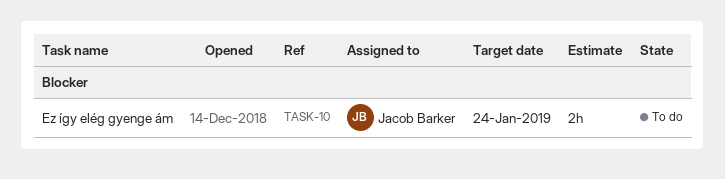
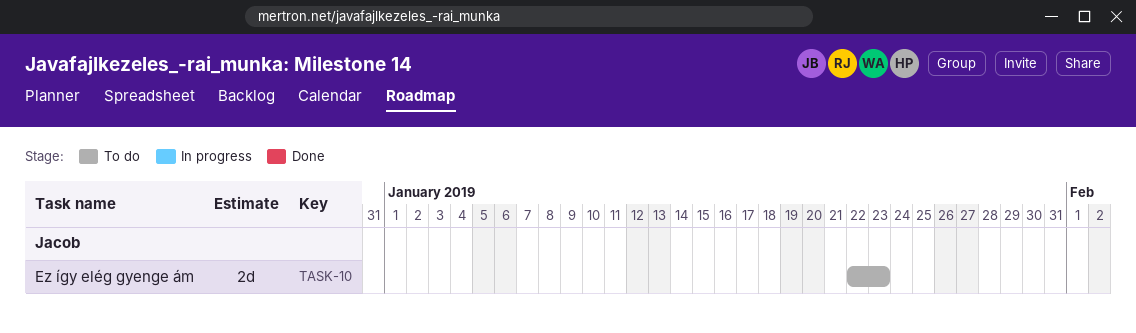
TASK-10, estimate: 2h -> 2d
TASK-10, due: Jan 24 -> Jan 23

